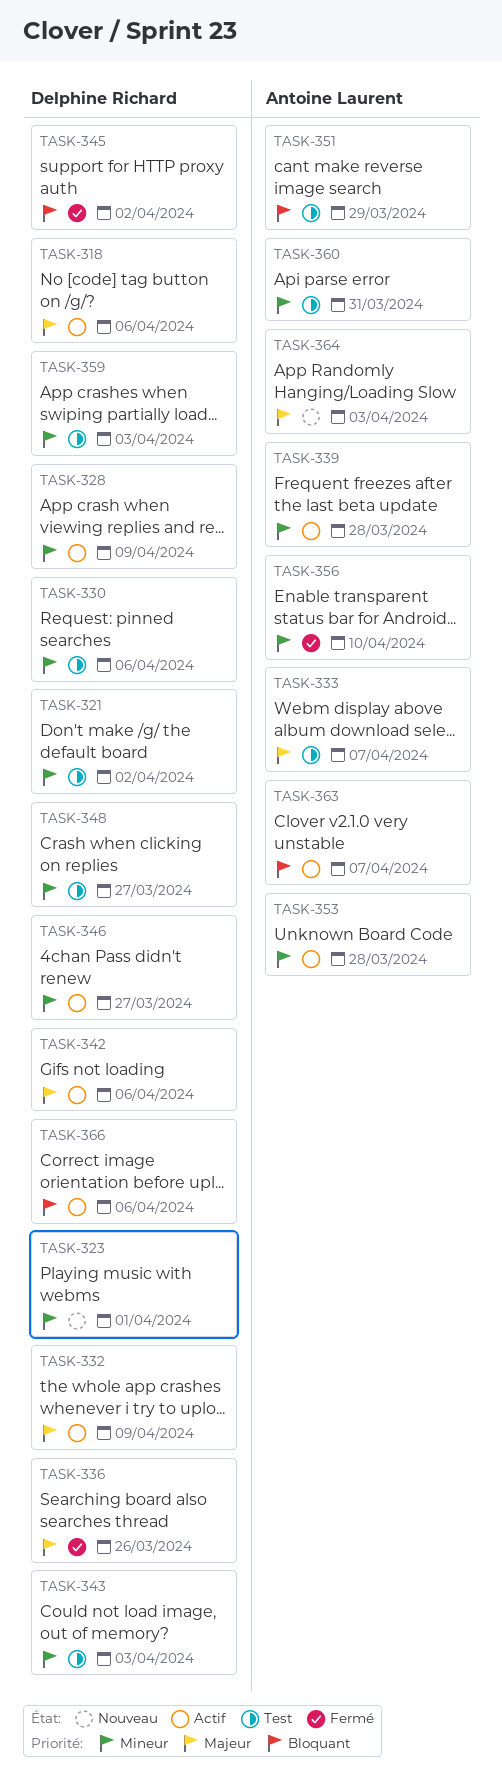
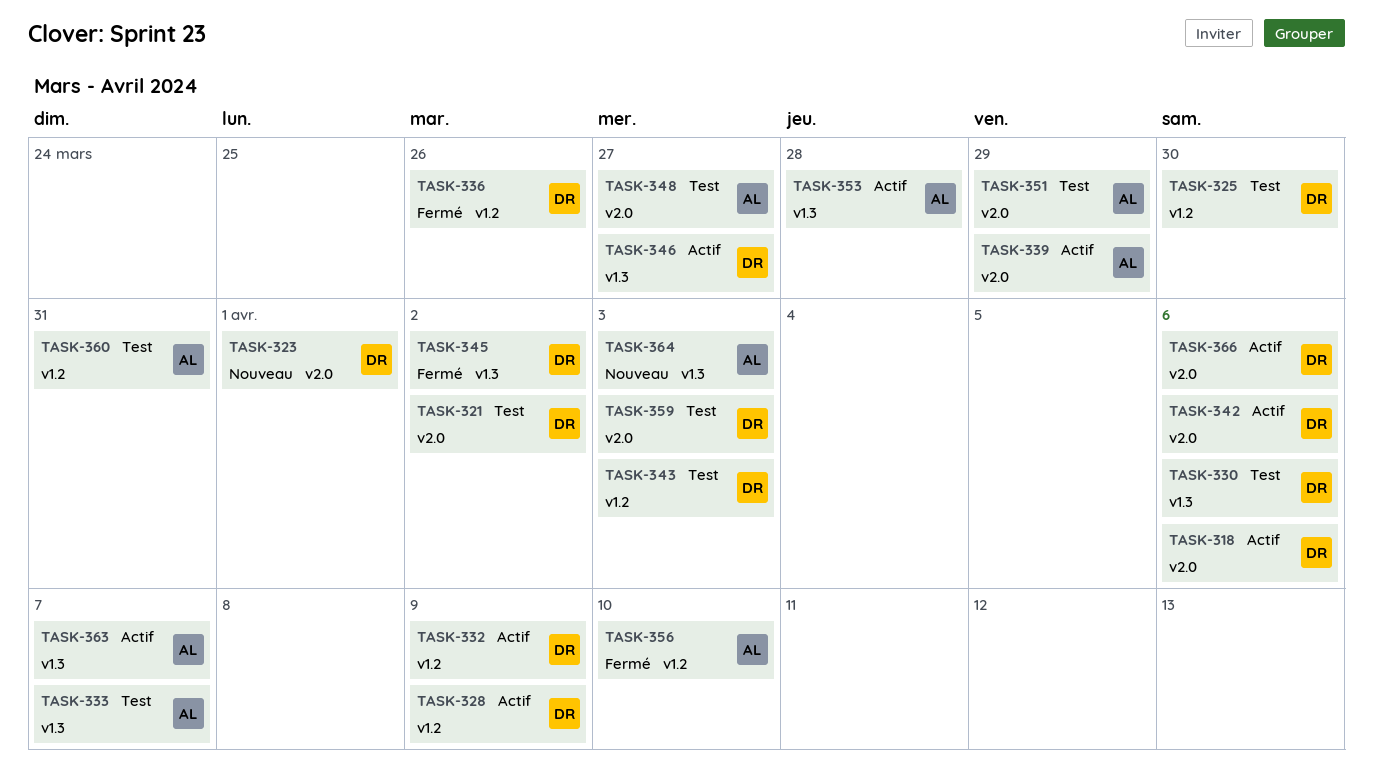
TASK-325: none -> present
TASK-339, due: Mar 28 -> Mar 29
TASK-348, owner: Delphine Richard -> Antoine Laurent

